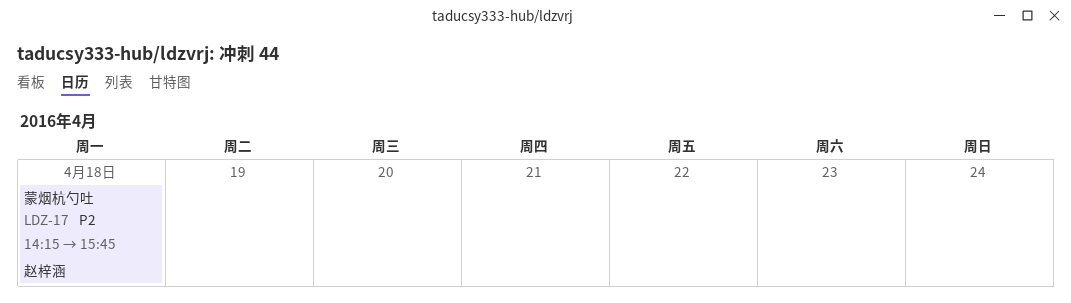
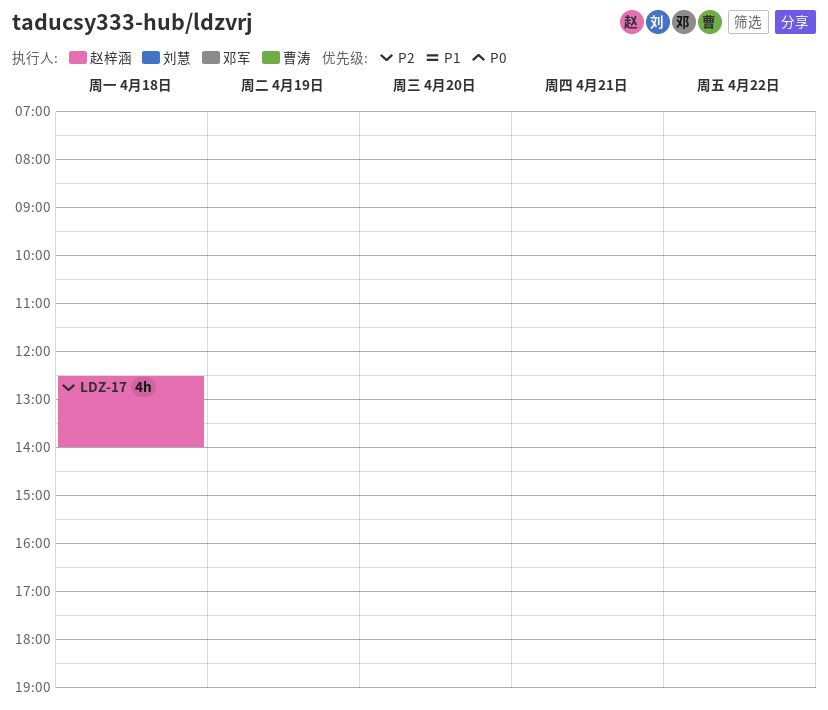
LDZ-17, begins: 14:15 -> 12:30
LDZ-17, ends: 15:45 -> 14:00

